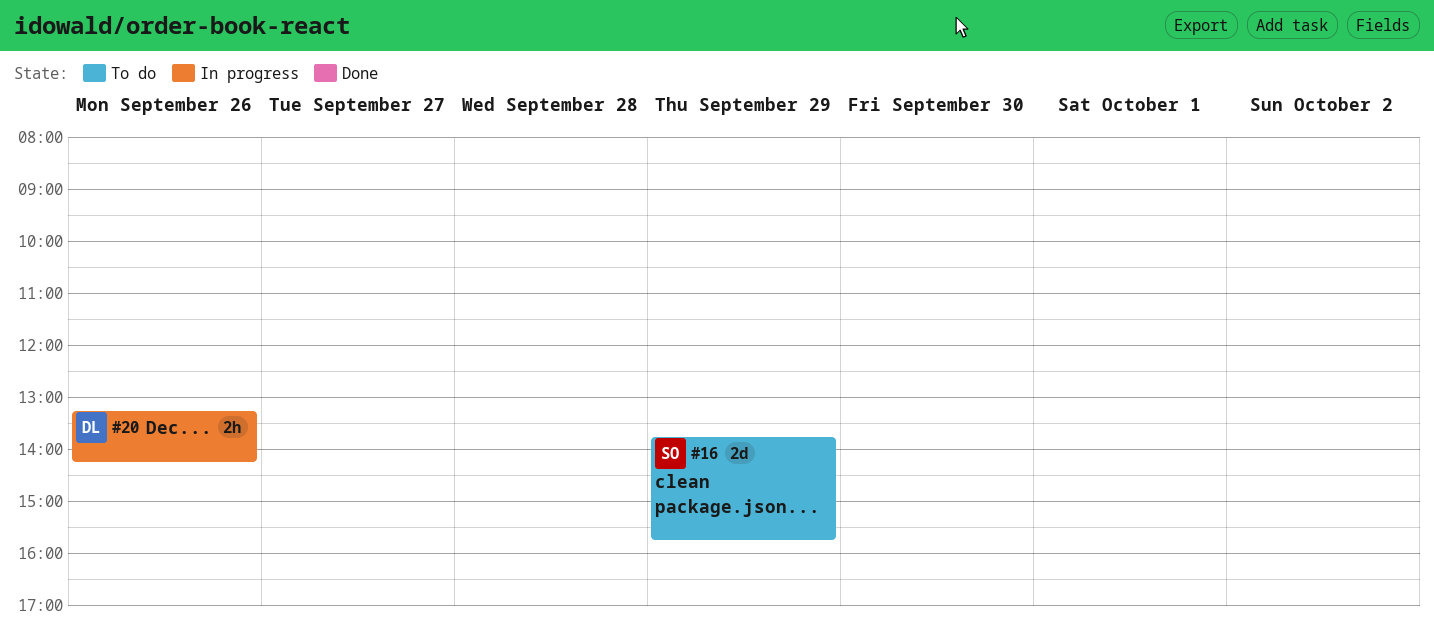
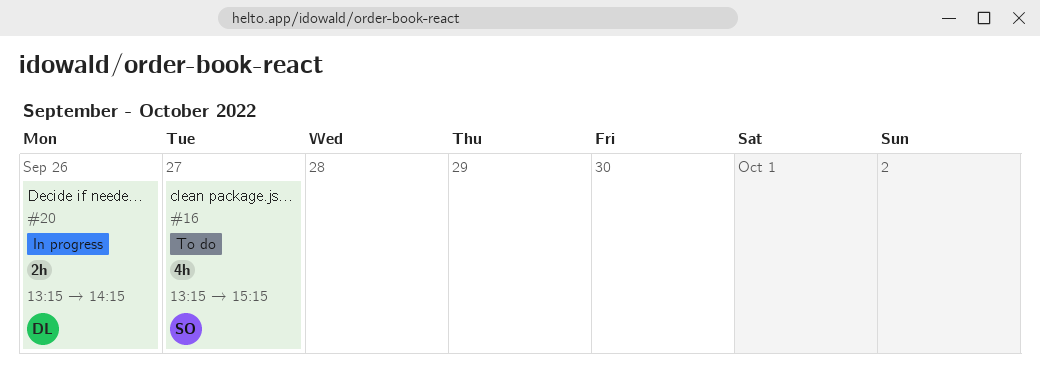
#16, estimate: 2d -> 4h
#16, day: Sep 29 -> Sep 27
#16, begins: 13:45 -> 13:15
#16, ends: 15:45 -> 15:15

